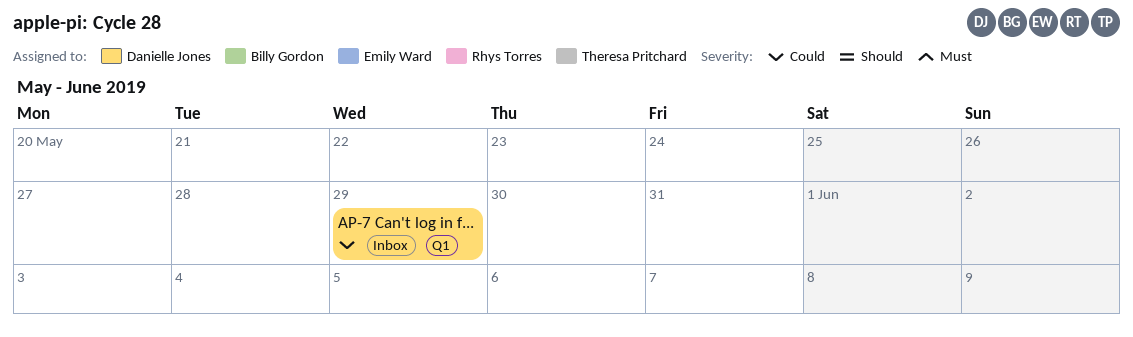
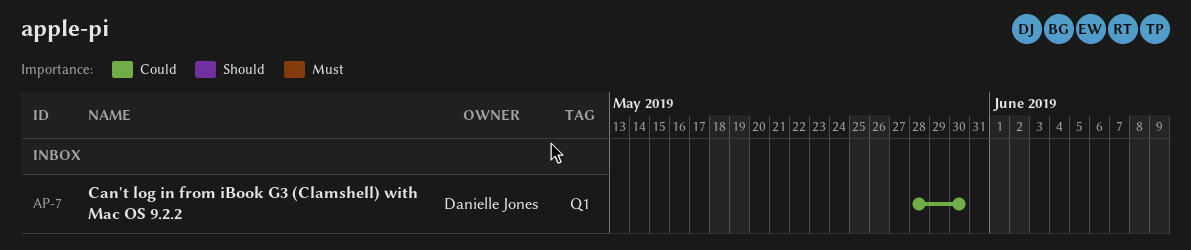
AP-7, due: May 29 -> May 30

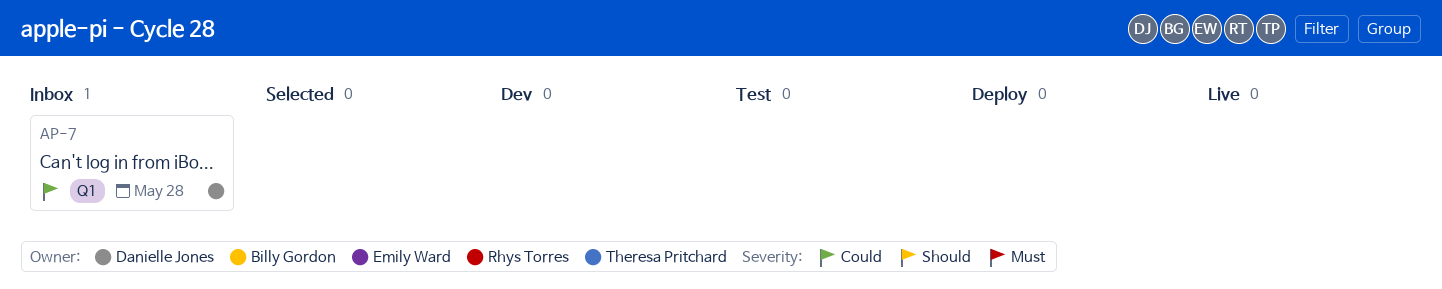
AP-7, due: May 30 -> May 28

